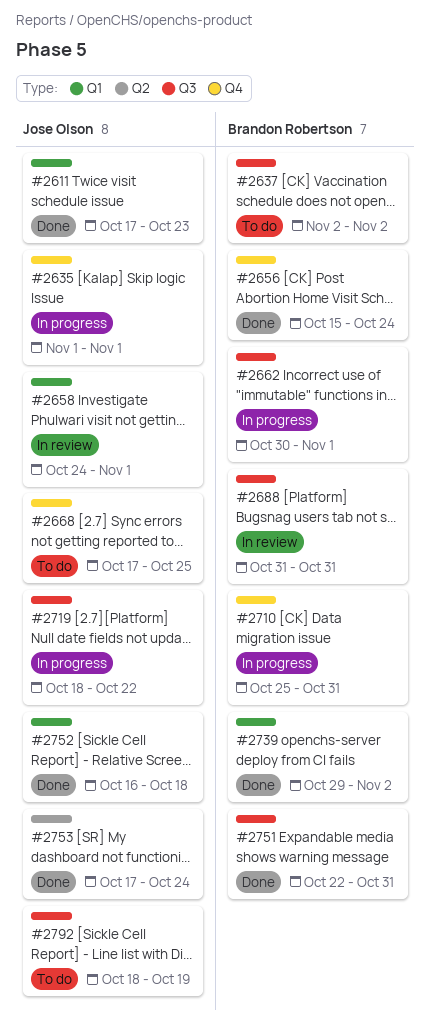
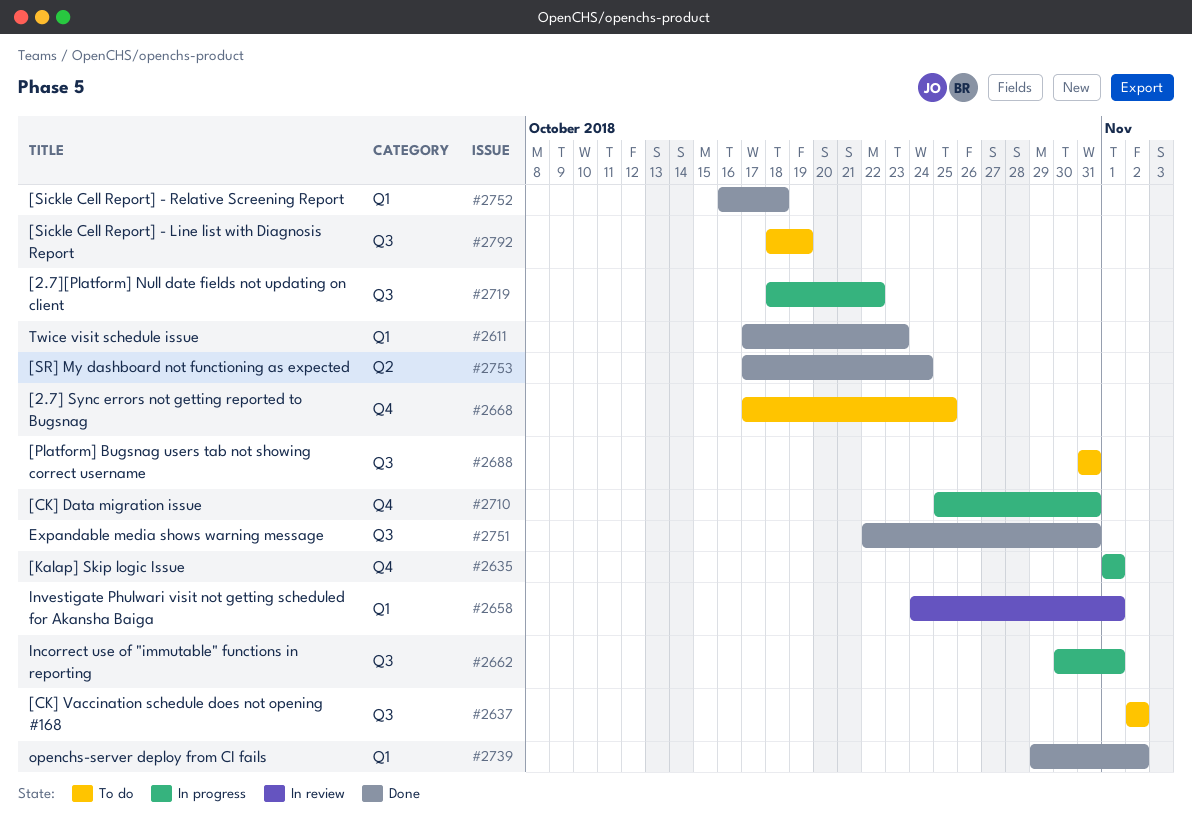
#2656: present -> none
#2688, status: In review -> To do

